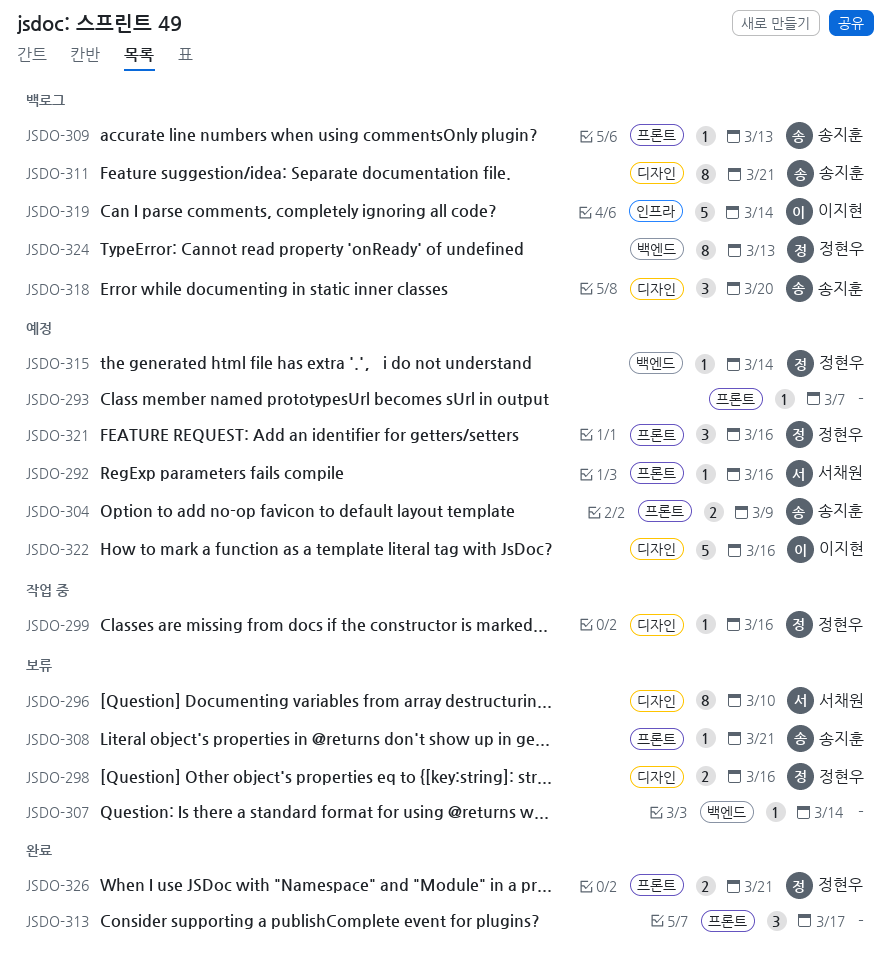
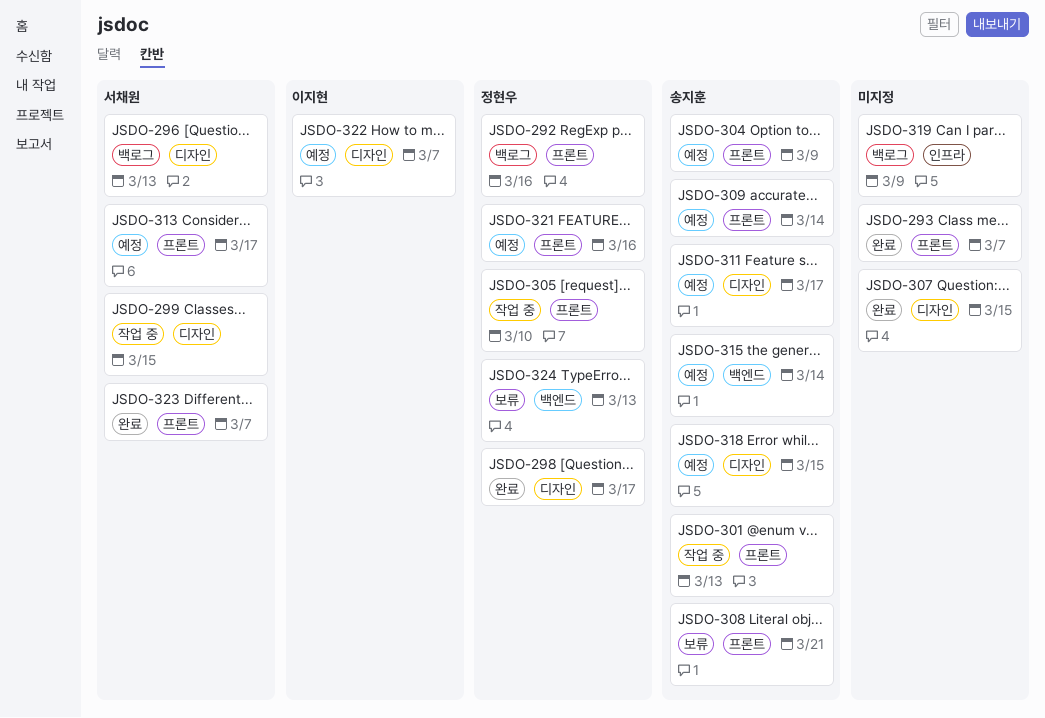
JSDO-292, status: 예정 -> 백로그
JSDO-292, owner: 서채원 -> 정현우
JSDO-293, status: 예정 -> 완료
JSDO-296, status: 보류 -> 백로그
JSDO-296, due: Mar 10 -> Mar 13
JSDO-298, status: 보류 -> 완료
JSDO-298, due: Mar 16 -> Mar 17
JSDO-299, owner: 정현우 -> 서채원
JSDO-299, due: Mar 16 -> Mar 15
JSDO-301: none -> present
JSDO-305: none -> present
JSDO-307, status: 보류 -> 완료
JSDO-307, label: 백엔드 -> 디자인
JSDO-307, due: Mar 14 -> Mar 15
JSDO-309, status: 백로그 -> 예정
JSDO-309, due: Mar 13 -> Mar 14
JSDO-311, status: 백로그 -> 예정
JSDO-311, due: Mar 21 -> Mar 17
JSDO-313, status: 완료 -> 예정
JSDO-313, owner: none -> 서채원
JSDO-315, owner: 정현우 -> 송지훈
JSDO-318, status: 백로그 -> 예정
JSDO-318, due: Mar 20 -> Mar 15
JSDO-319, owner: 이지현 -> none
JSDO-319, due: Mar 14 -> Mar 9
JSDO-322, due: Mar 16 -> Mar 7
JSDO-323: none -> present
JSDO-324, status: 백로그 -> 보류
JSDO-326: present -> none

